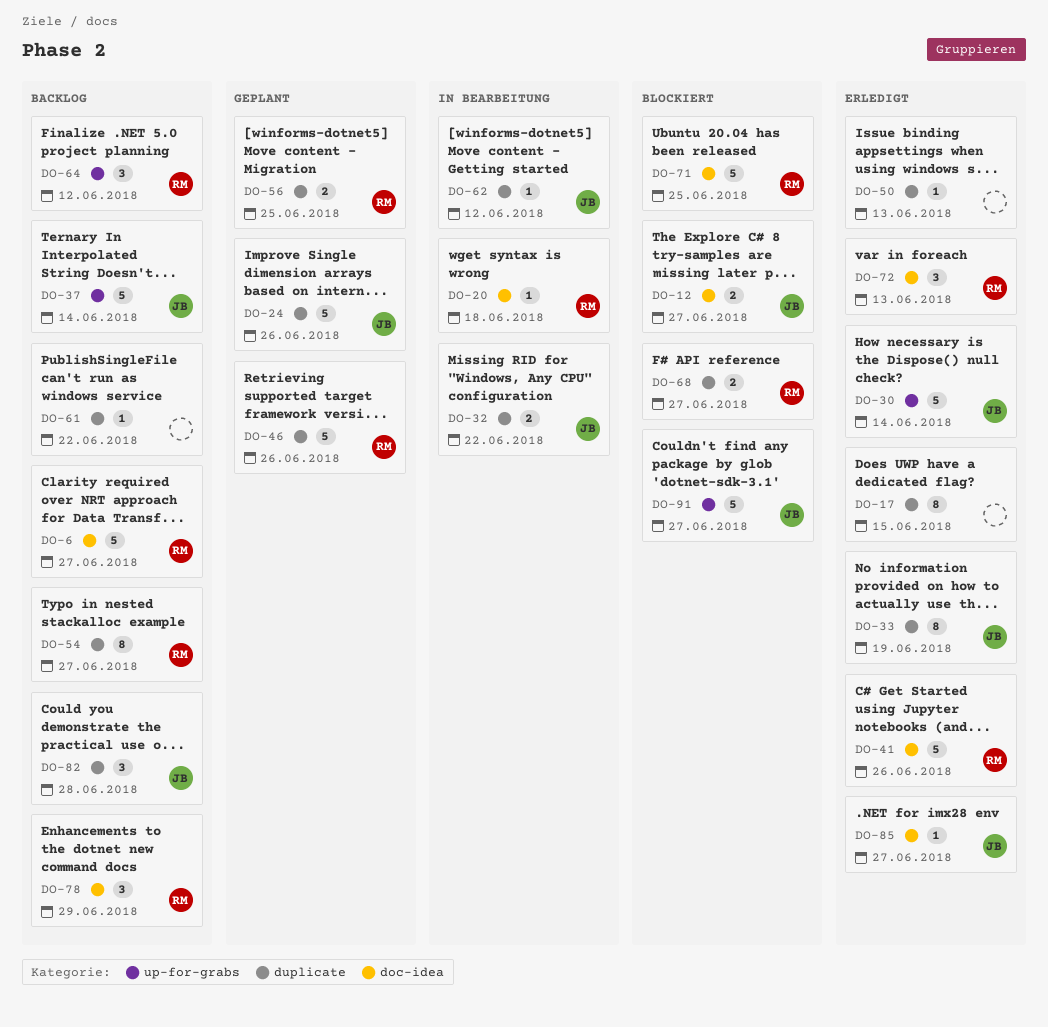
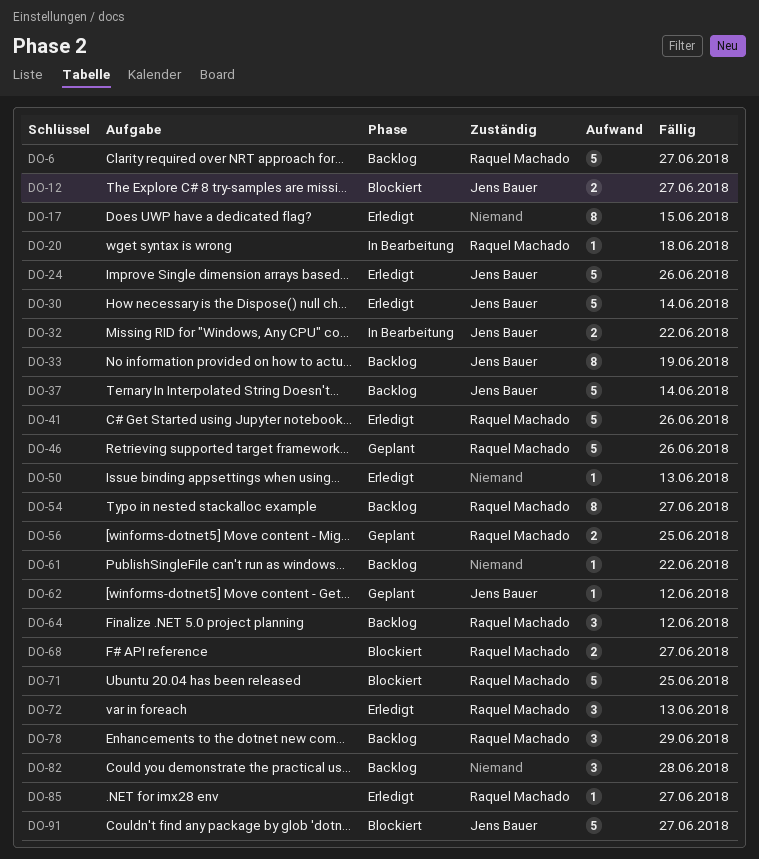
DO-24, status: Geplant -> Erledigt
DO-33, status: Erledigt -> Backlog
DO-62, status: In Bearbeitung -> Geplant
DO-82, owner: Jens Bauer -> none
DO-85, owner: Jens Bauer -> Raquel Machado

